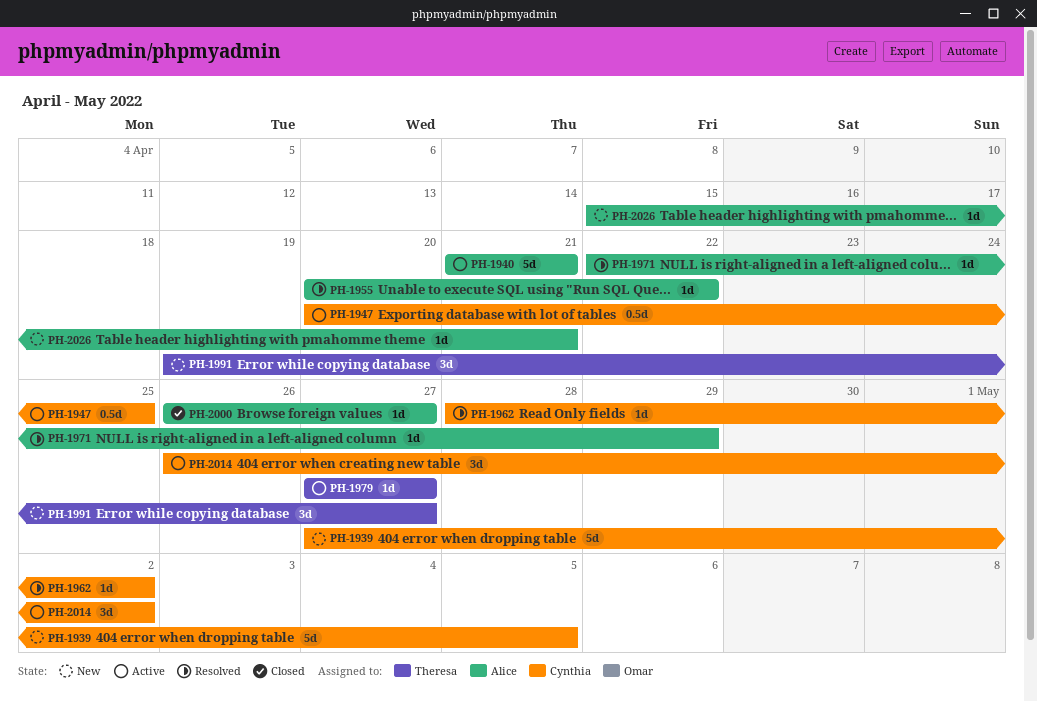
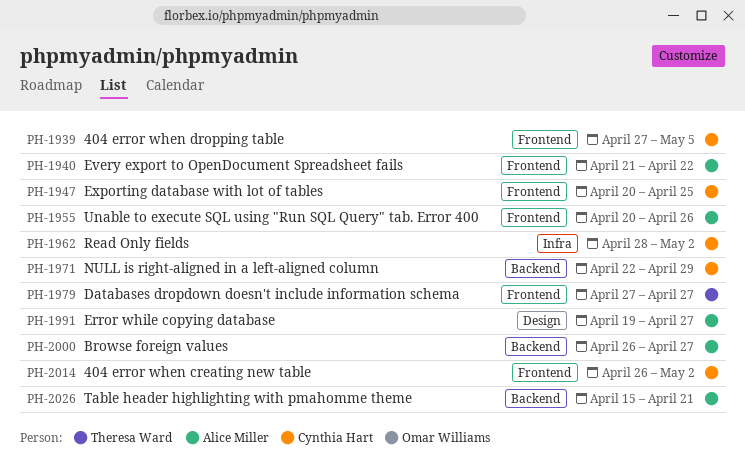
PH-1940, due: Apr 21 -> Apr 22
PH-1955, due: Apr 22 -> Apr 26
PH-1971, owner: Alice Miller -> Cynthia Hart
PH-1991, owner: Theresa Ward -> Alice Miller

